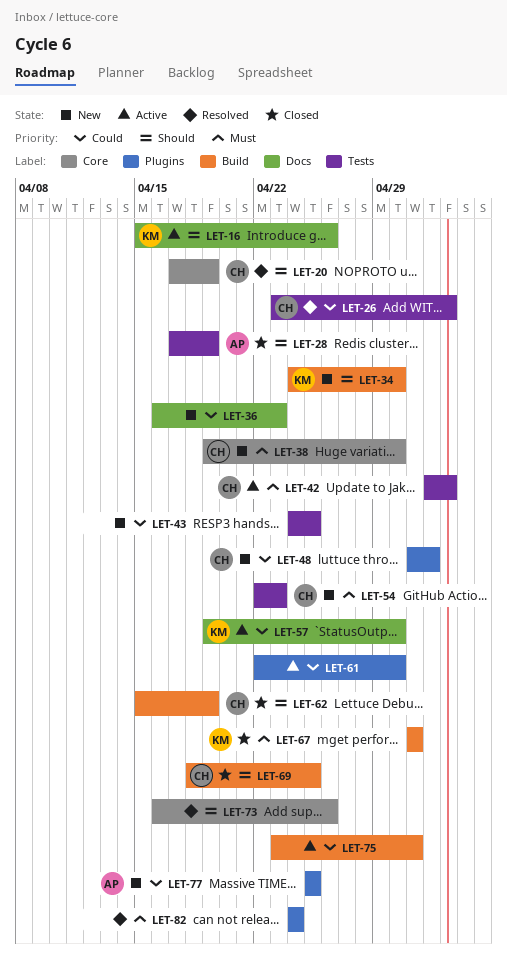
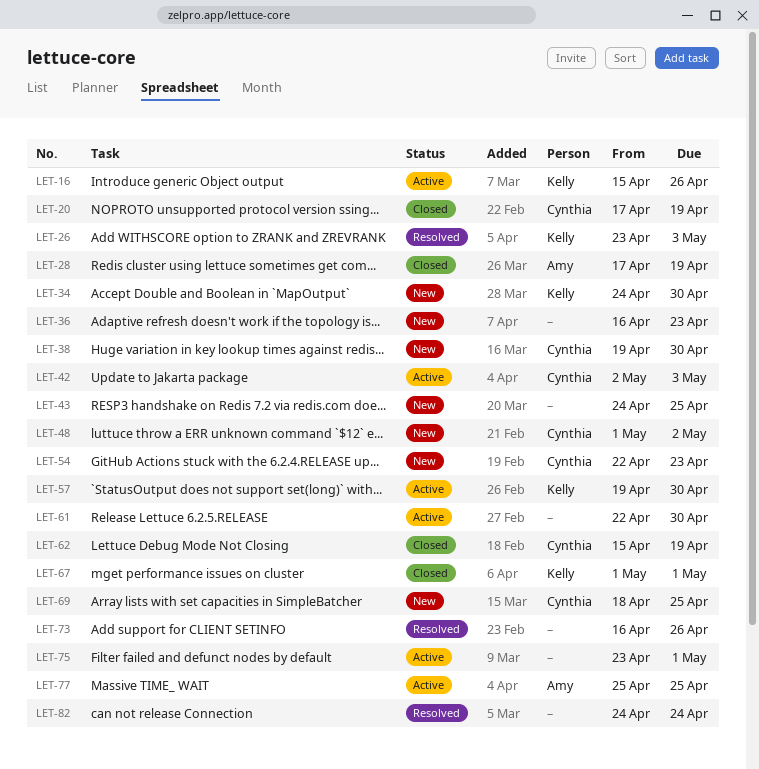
LET-20, status: Resolved -> Closed
LET-26, owner: Cynthia -> Kelly
LET-69, status: Closed -> New
LET-77, status: New -> Active

